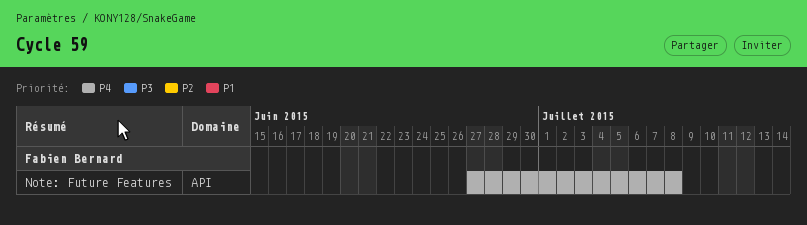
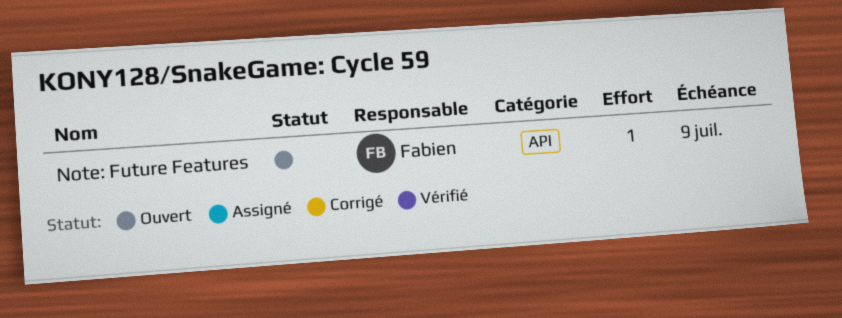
Note: Future Features, due: Jul 8 -> Jul 9

